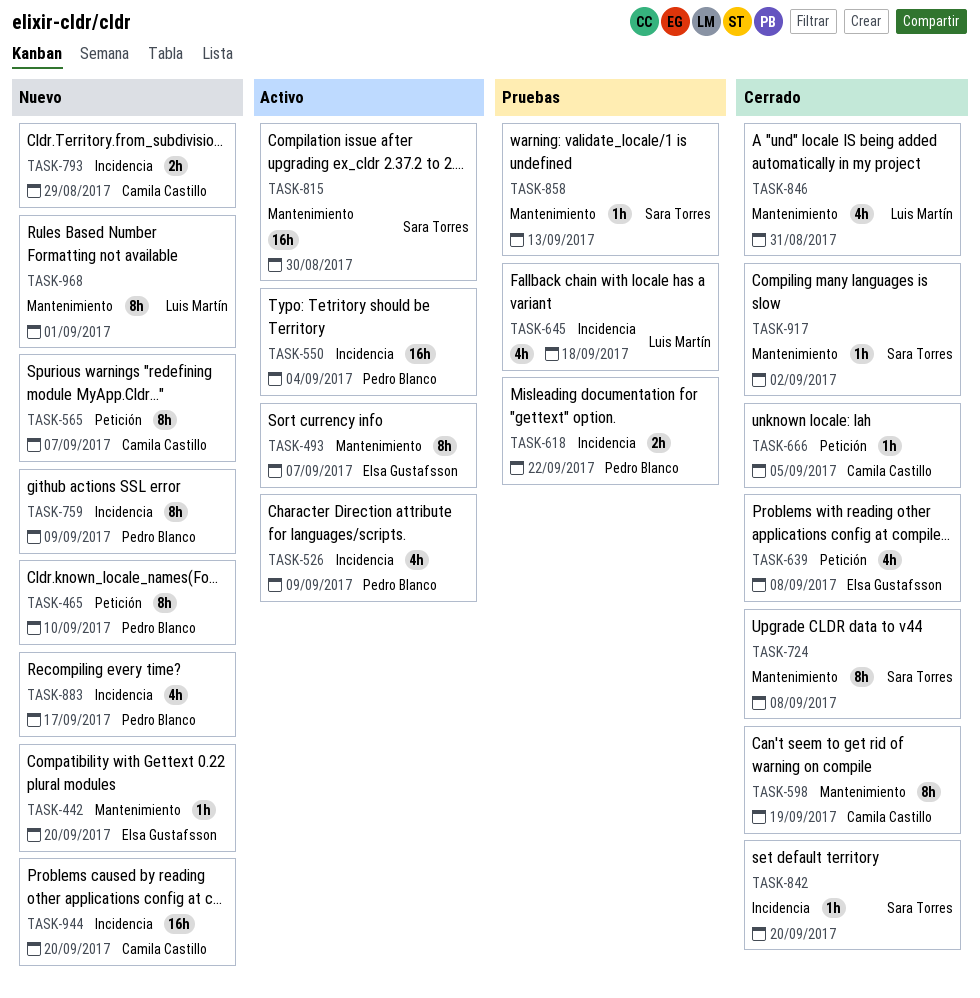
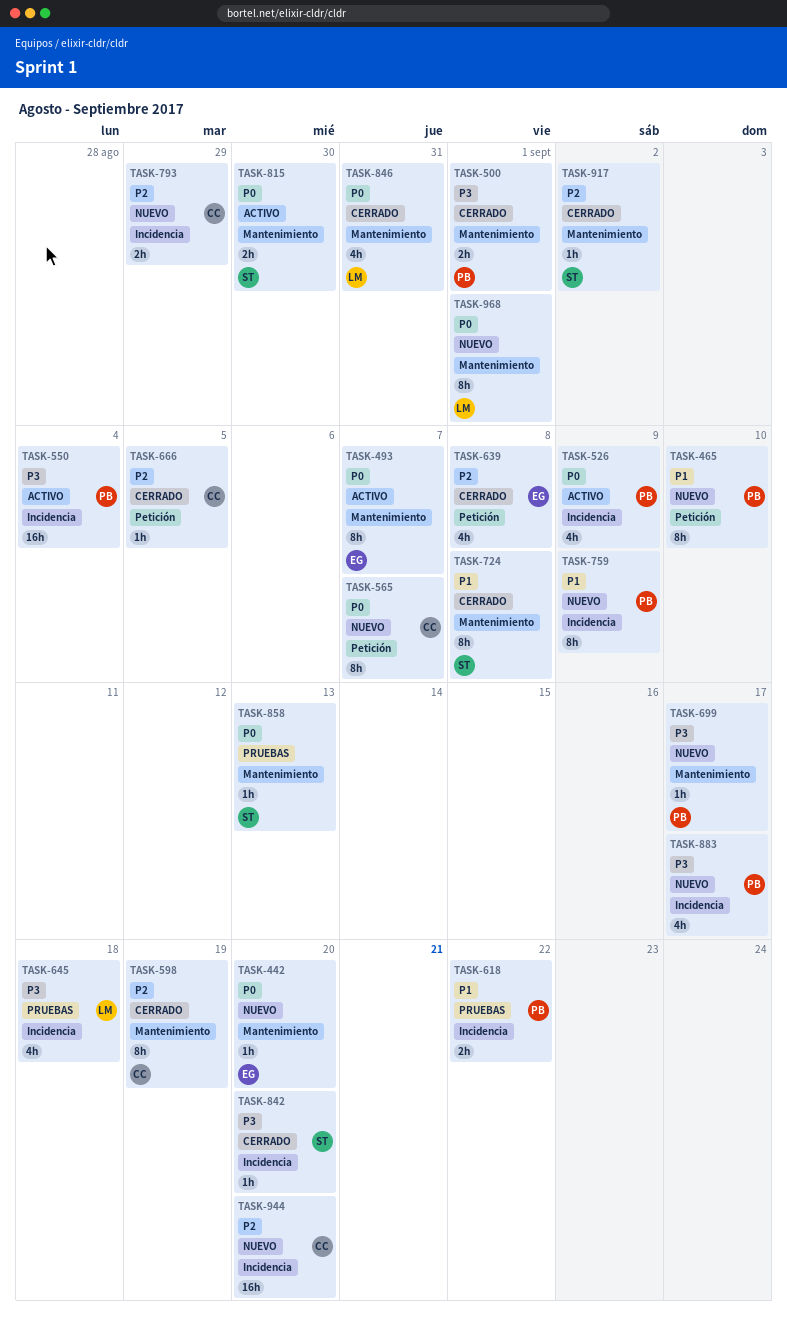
TASK-500: none -> present
TASK-699: none -> present
TASK-815, estimate: 16h -> 2h

